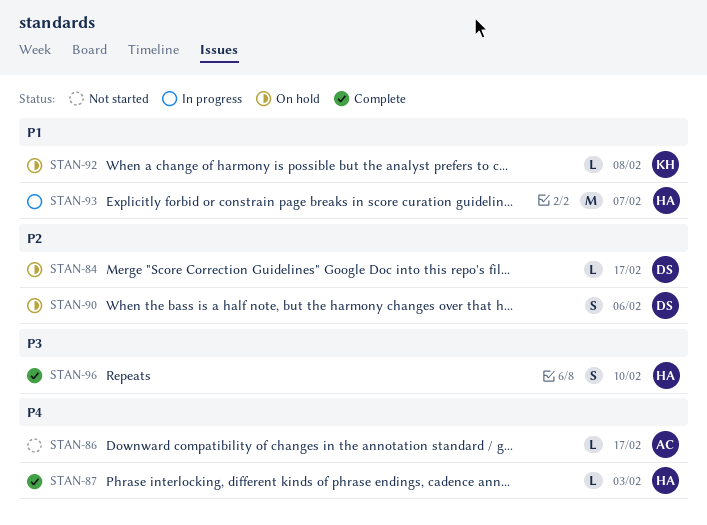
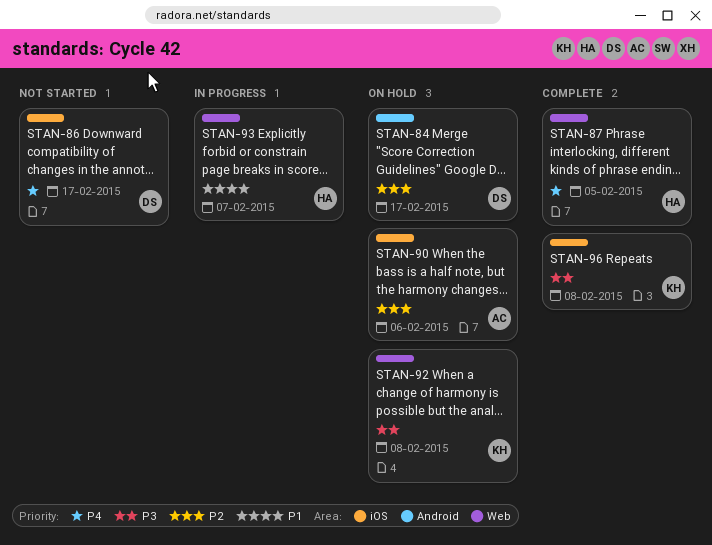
STAN-86, owner: AC -> DS
STAN-87, due: Feb 3 -> Feb 5
STAN-90, owner: DS -> AC
STAN-92, priority: P1 -> P3
STAN-96, owner: HA -> KH
STAN-96, due: Feb 10 -> Feb 8

